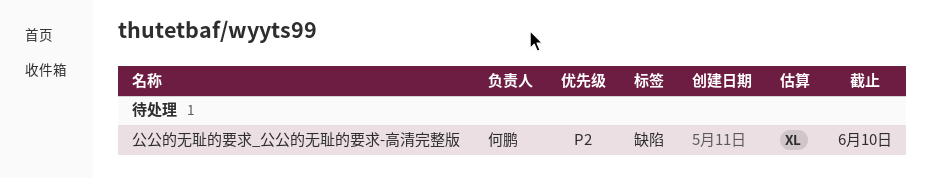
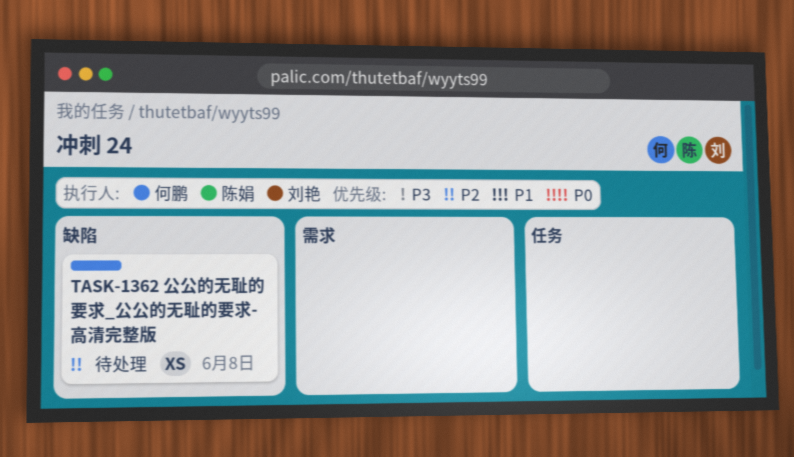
公公的无耻的要求_公公的无耻的要求-高清完整版, estimate: XL -> XS
公公的无耻的要求_公公的无耻的要求-高清完整版, due: Jun 10 -> Jun 8

